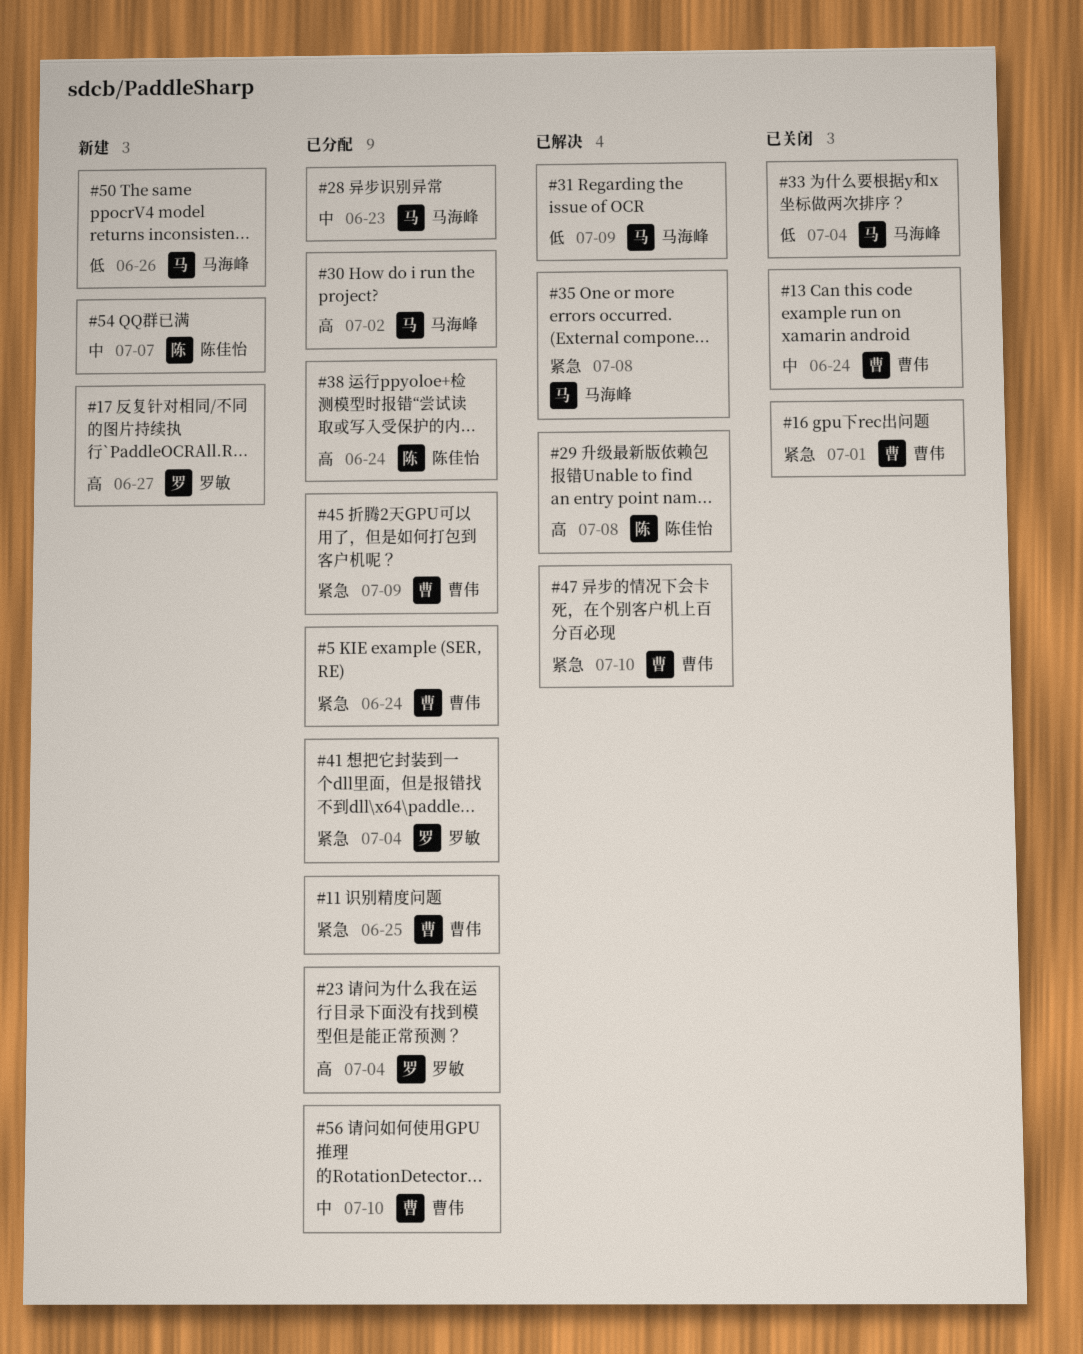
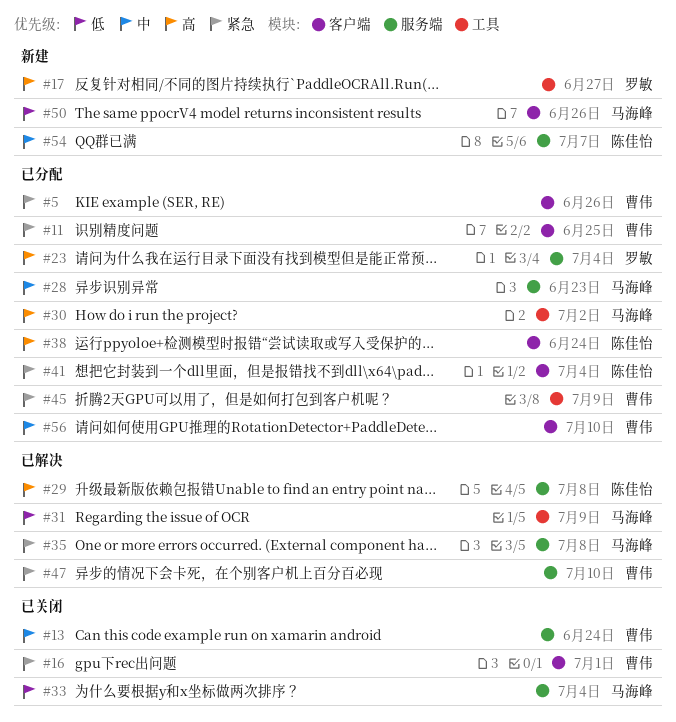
#5, due: Jun 24 -> Jun 26
#41, owner: 罗敏 -> 陈佳怡

